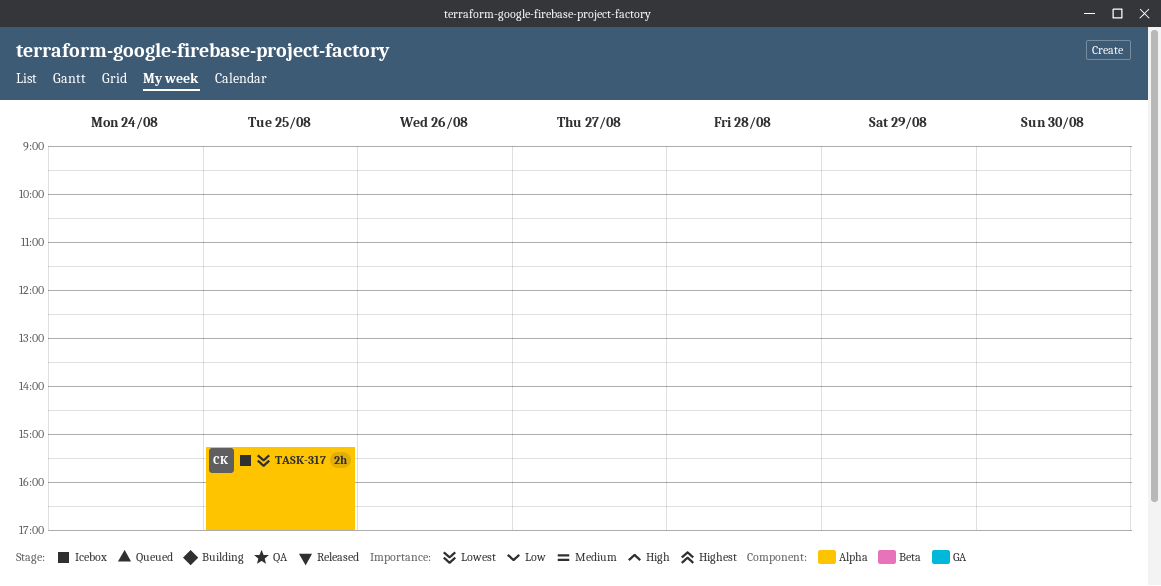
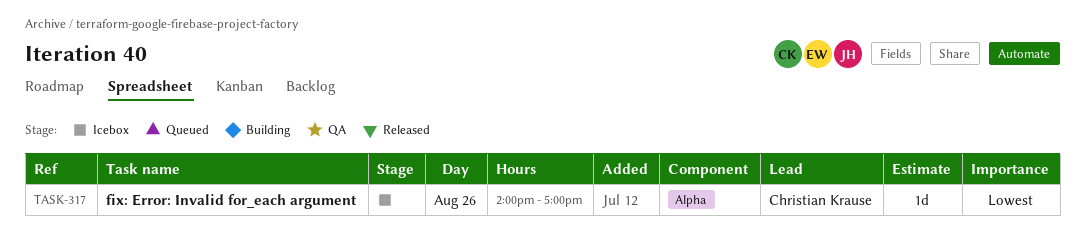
TASK-317, estimate: 2h -> 1d
TASK-317, day: Aug 25 -> Aug 26
TASK-317, begins: 15:15 -> 14:00

